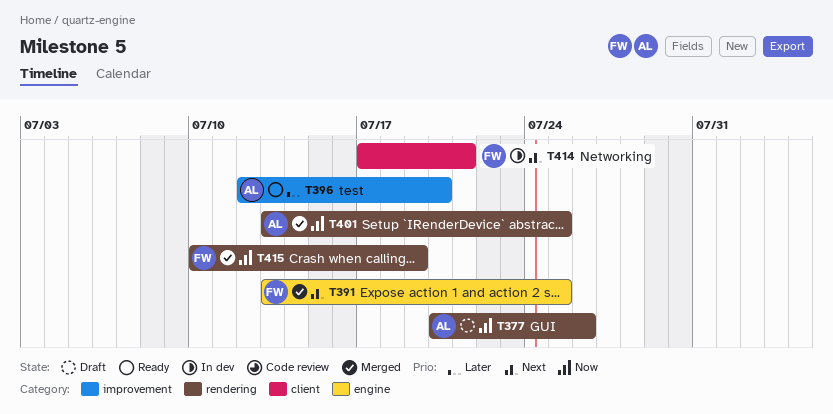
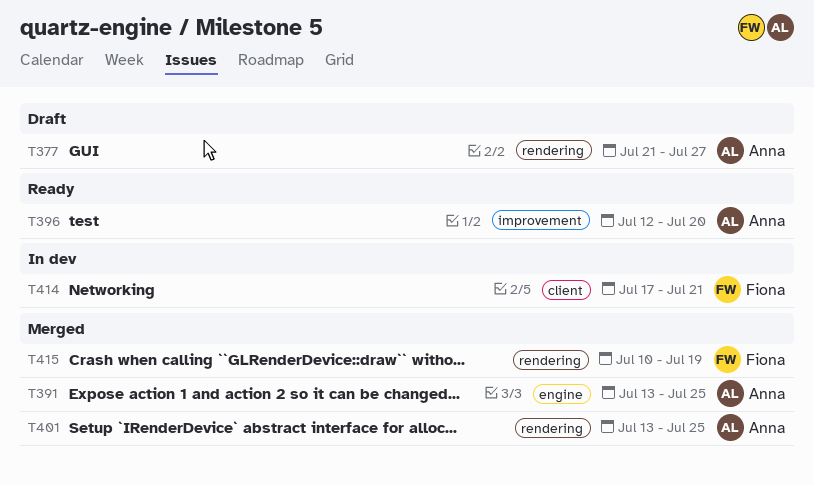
T377, start: Jul 20 -> Jul 21
T377, due: Jul 26 -> Jul 27
T391, owner: Fiona -> Anna

